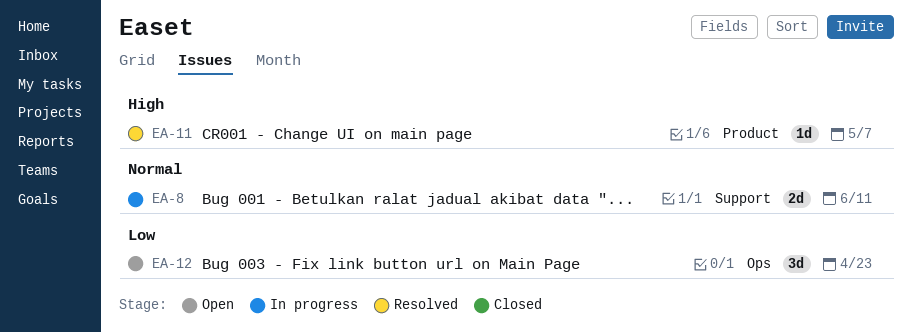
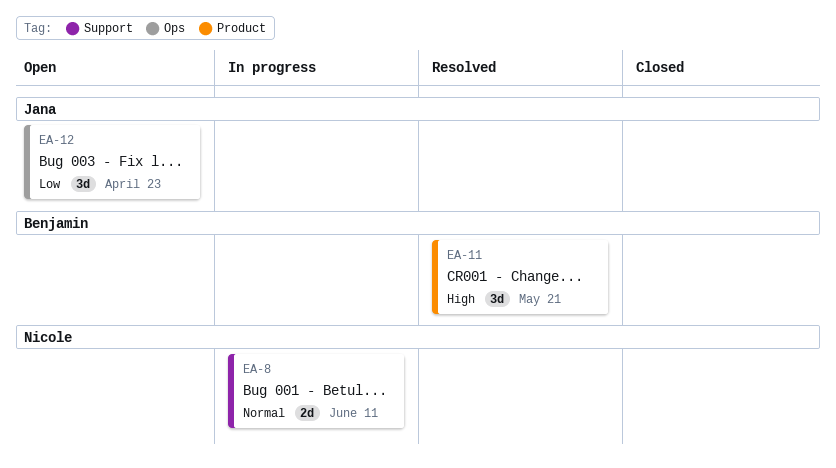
EA-11, estimate: 1d -> 3d
EA-11, due: May 7 -> May 21

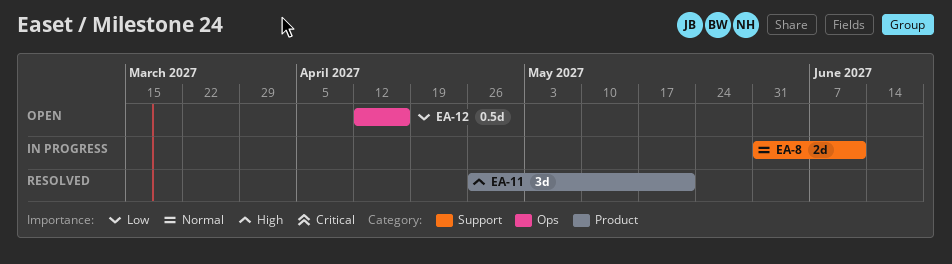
EA-12, estimate: 3d -> 0.5d
EA-12, due: Apr 23 -> Apr 16

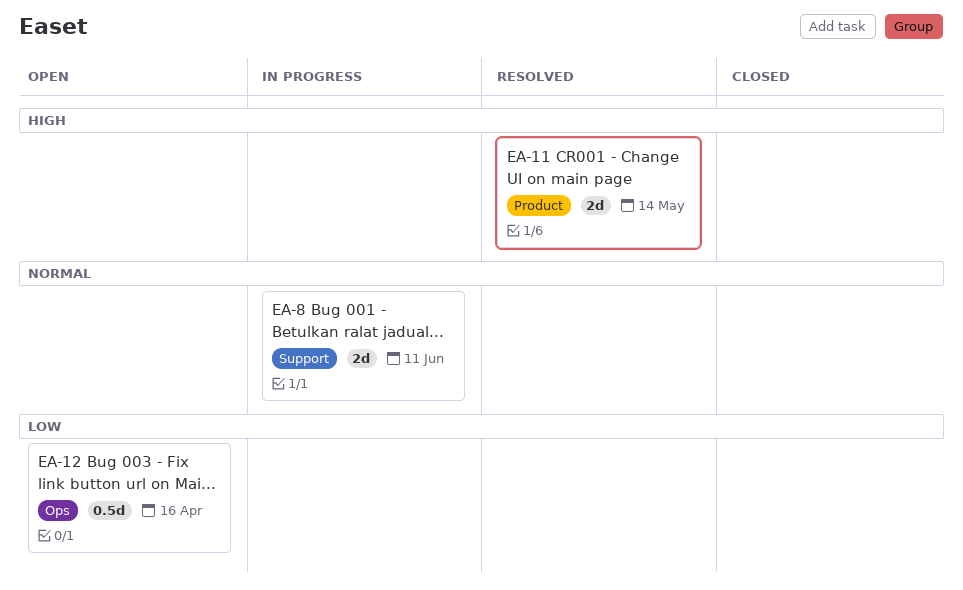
EA-11, estimate: 3d -> 2d
EA-11, due: May 21 -> May 14

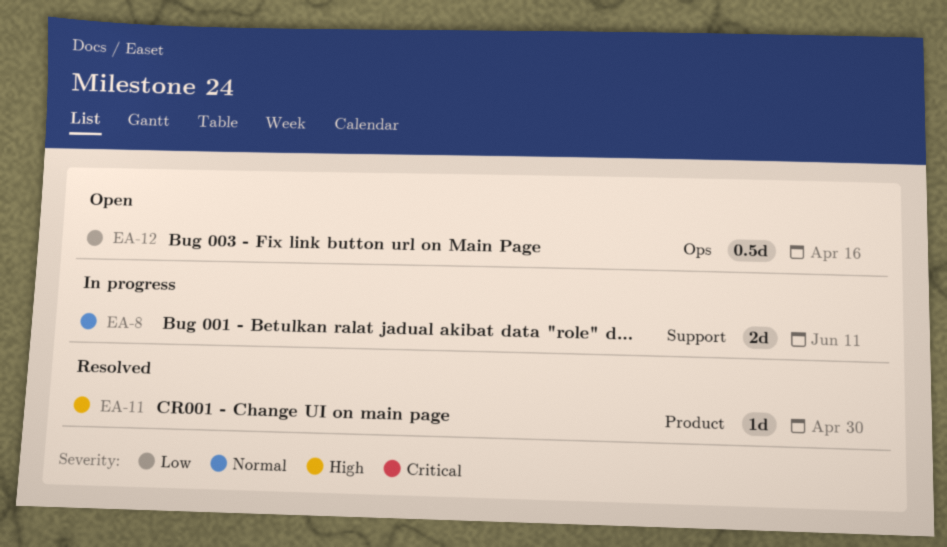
EA-11, estimate: 2d -> 1d
EA-11, due: May 14 -> Apr 30

